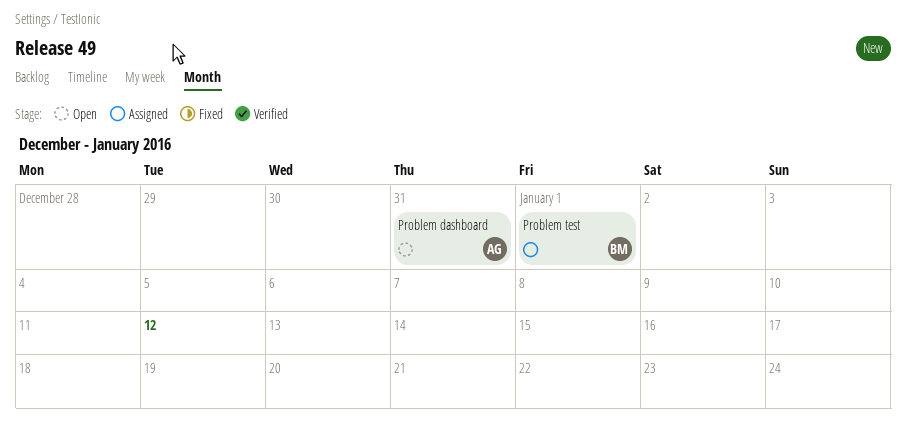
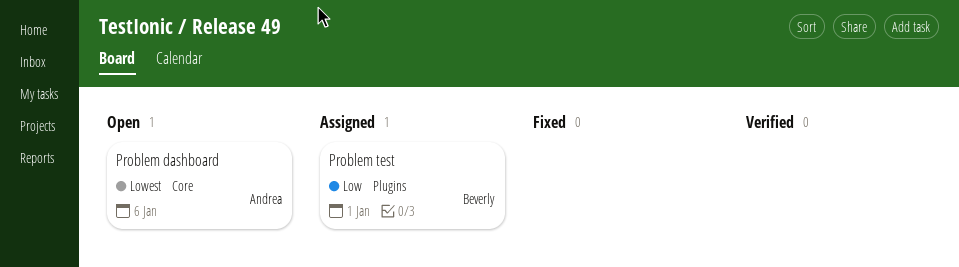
Problem dashboard, due: Dec 31 -> Jan 6

